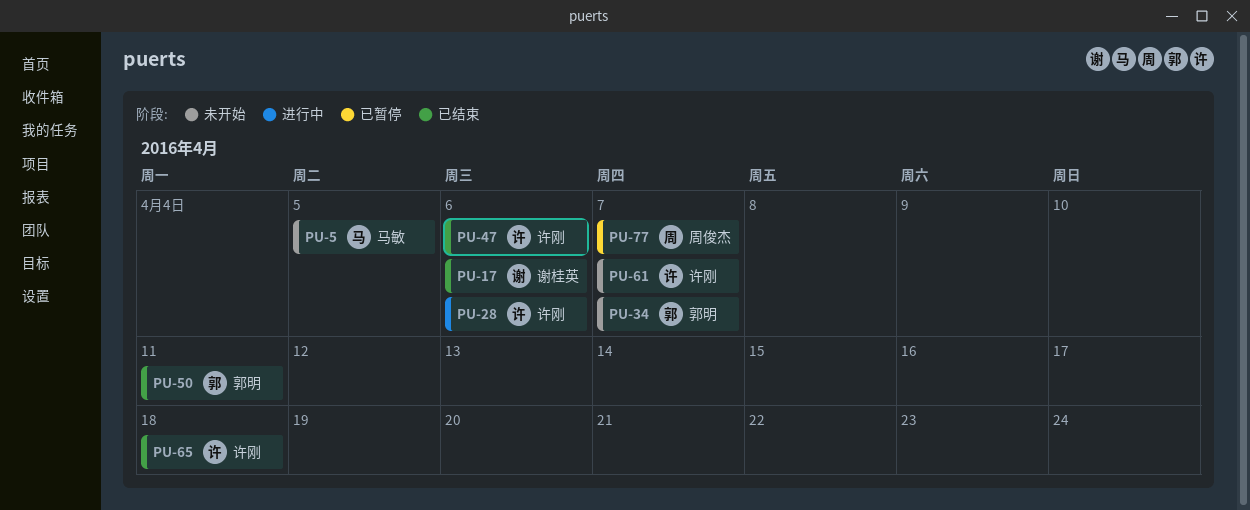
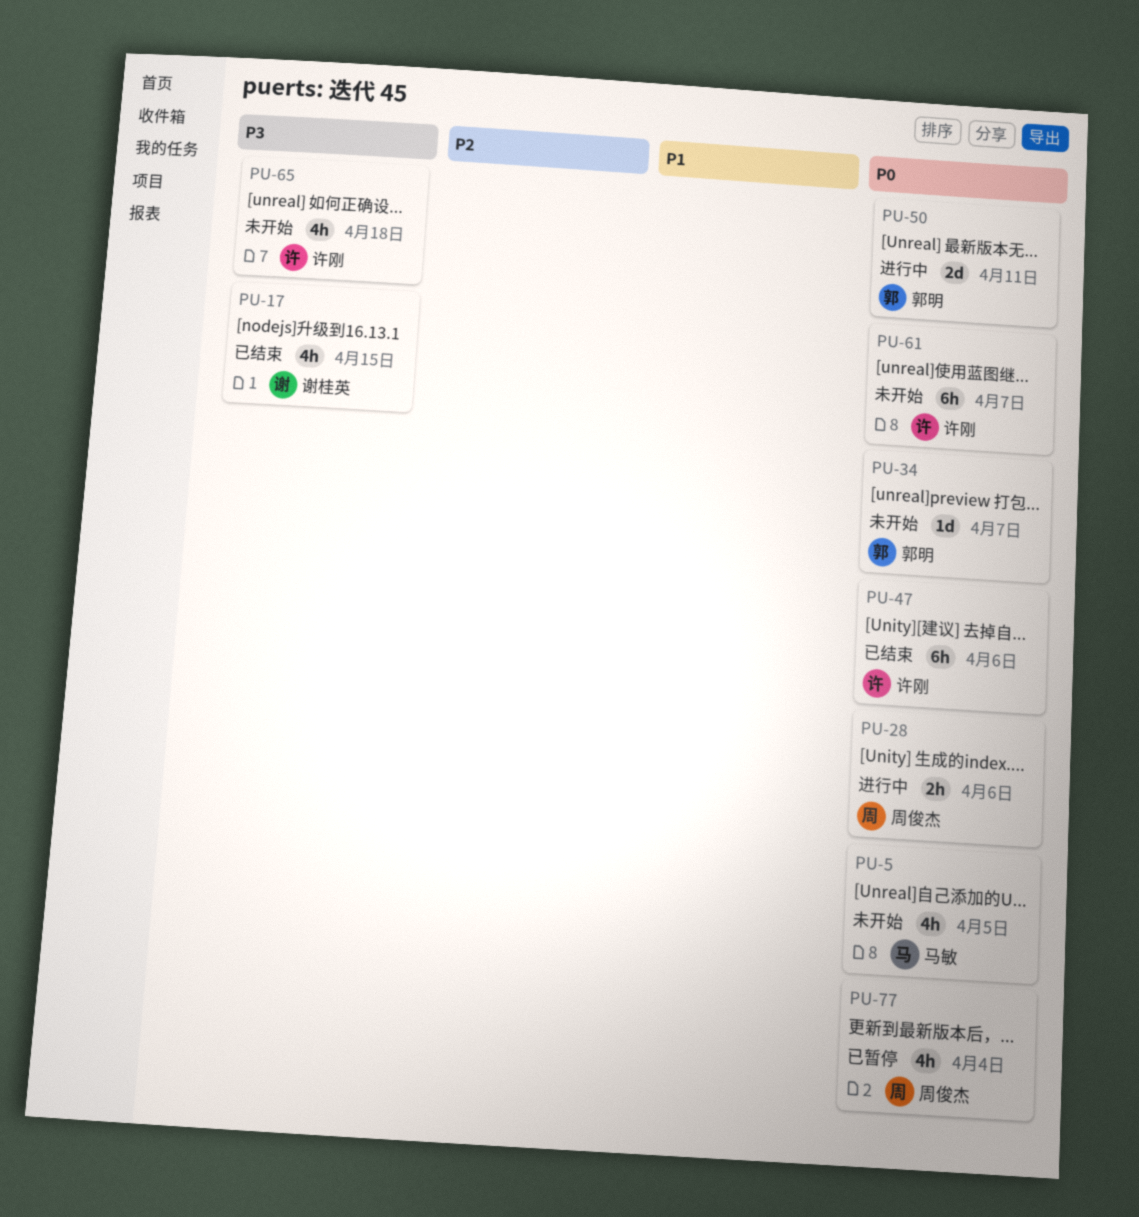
PU-17, due: Apr 6 -> Apr 15
PU-28, owner: 许刚 -> 周俊杰
PU-50, status: 已结束 -> 进行中
PU-65, status: 已结束 -> 未开始
PU-77, due: Apr 7 -> Apr 4

